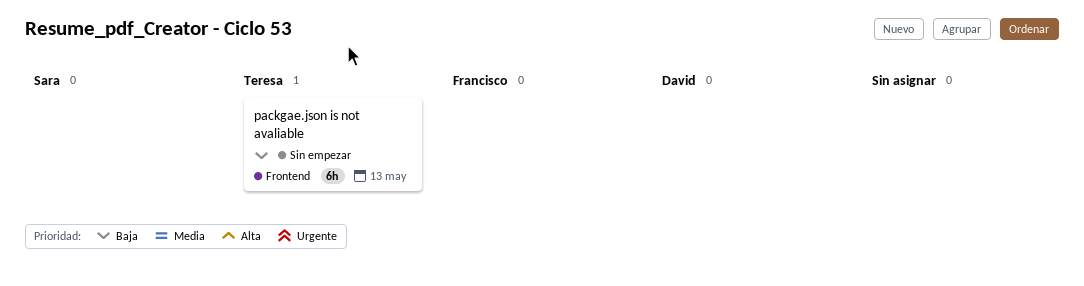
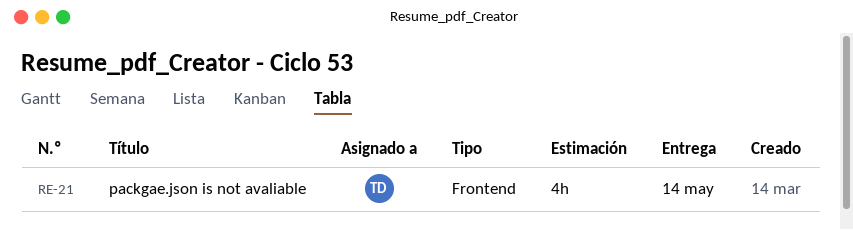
packgae.json is not avaliable, estimate: 6h -> 4h
packgae.json is not avaliable, due: May 13 -> May 14

